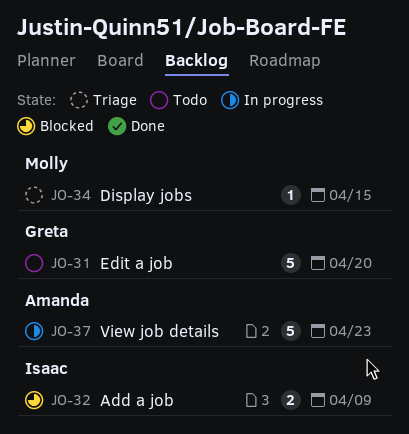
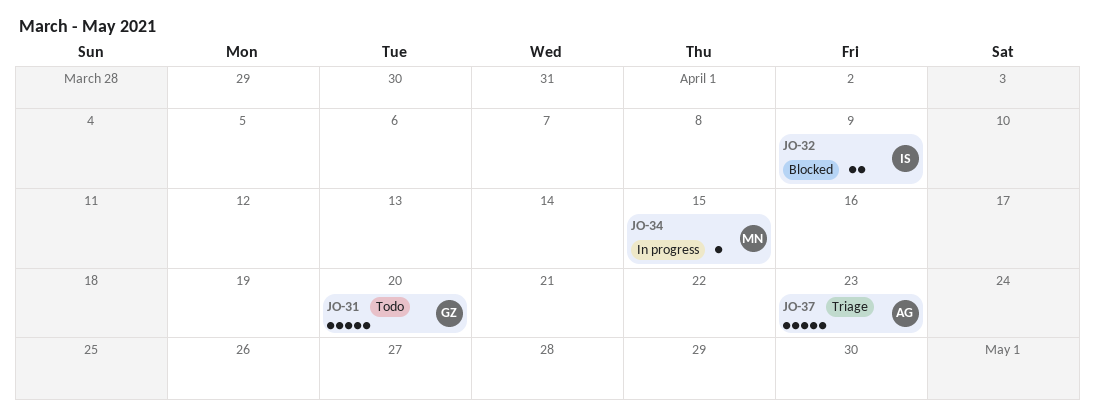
JO-34, status: Triage -> In progress
JO-37, status: In progress -> Triage

